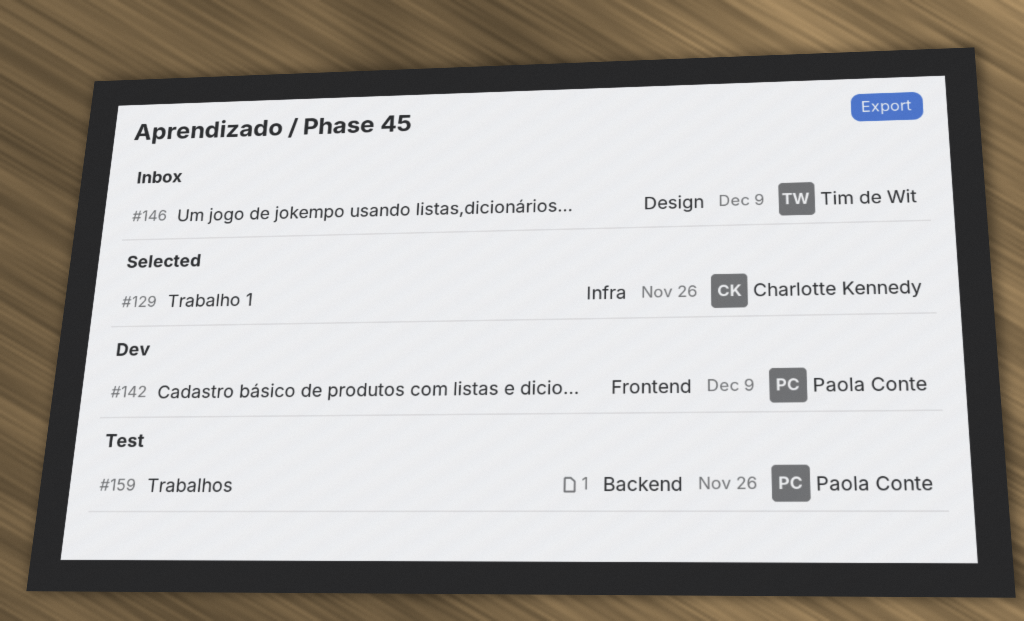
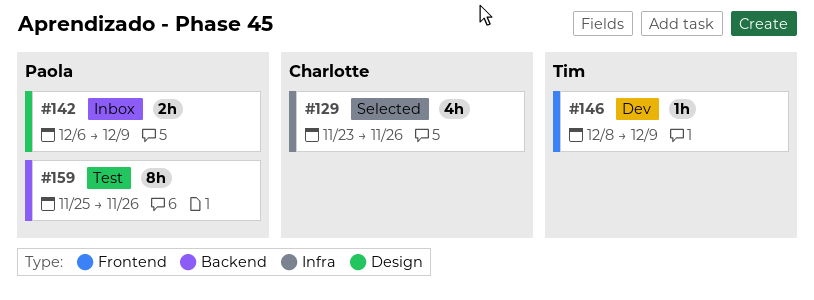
#142, status: Dev -> Inbox
#142, label: Frontend -> Design
#146, status: Inbox -> Dev
#146, label: Design -> Frontend

